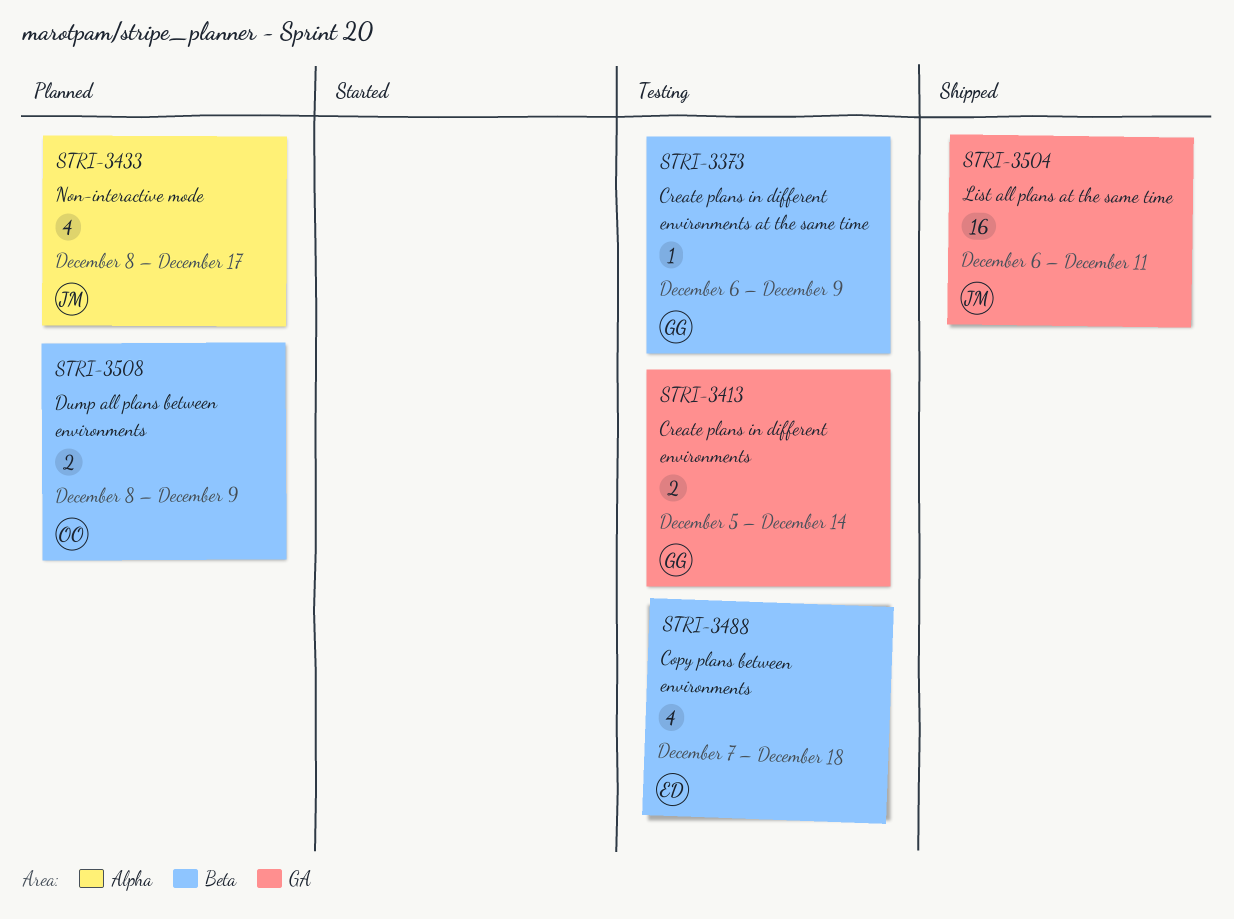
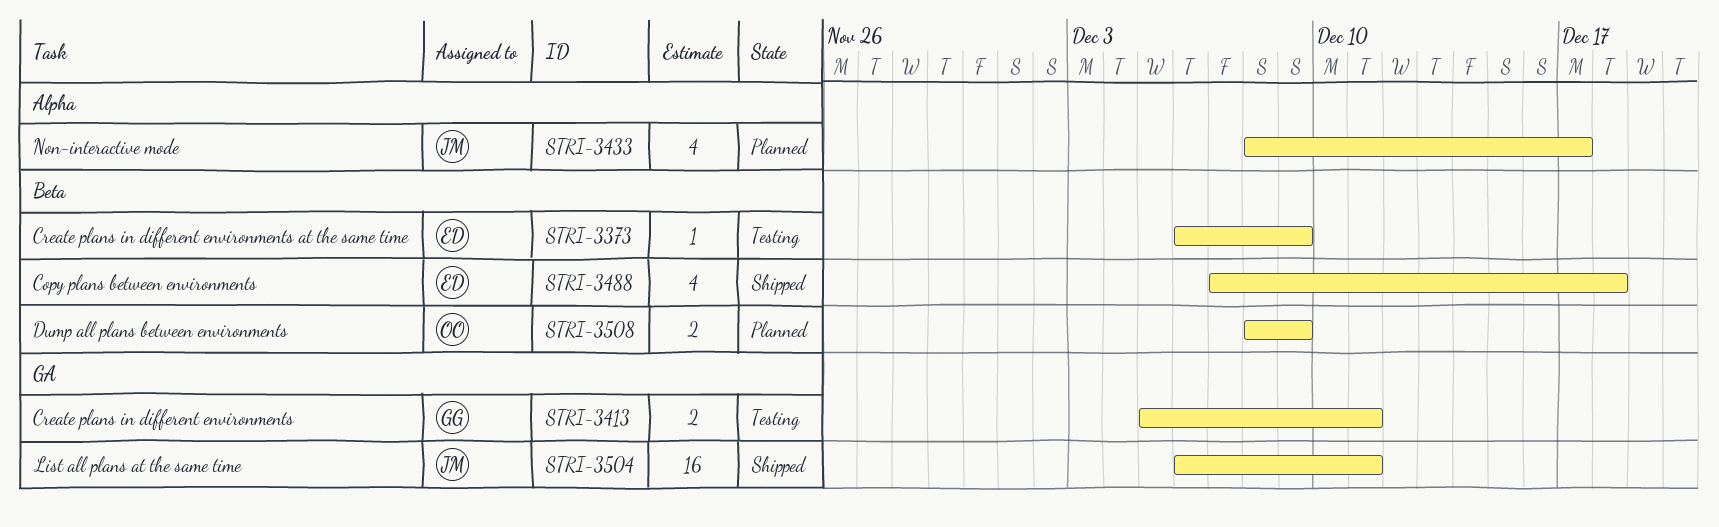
STRI-3373, owner: GG -> ED
STRI-3413, due: Dec 14 -> Dec 11
STRI-3488, status: Testing -> Shipped

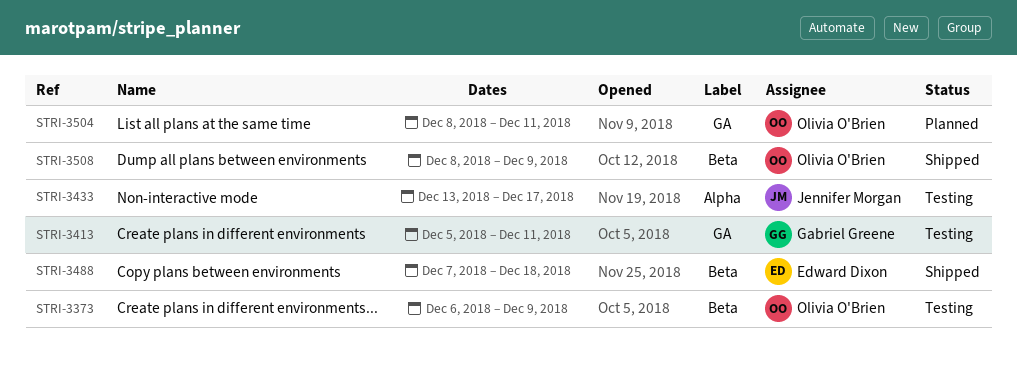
STRI-3373, owner: Edward Dixon -> Olivia O'Brien
STRI-3433, status: Planned -> Testing
STRI-3433, start: Dec 8 -> Dec 13
STRI-3504, status: Shipped -> Planned
STRI-3504, owner: Jennifer Morgan -> Olivia O'Brien
STRI-3504, start: Dec 6 -> Dec 8
STRI-3508, status: Planned -> Shipped

